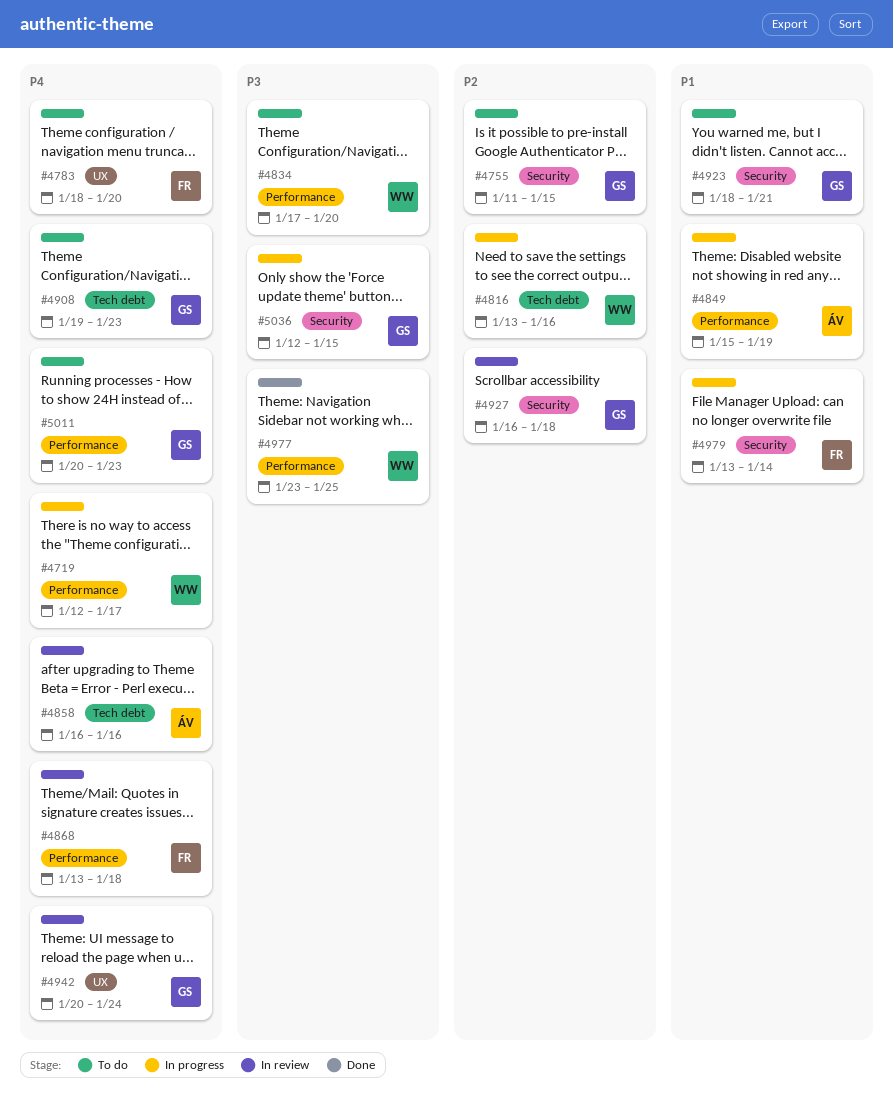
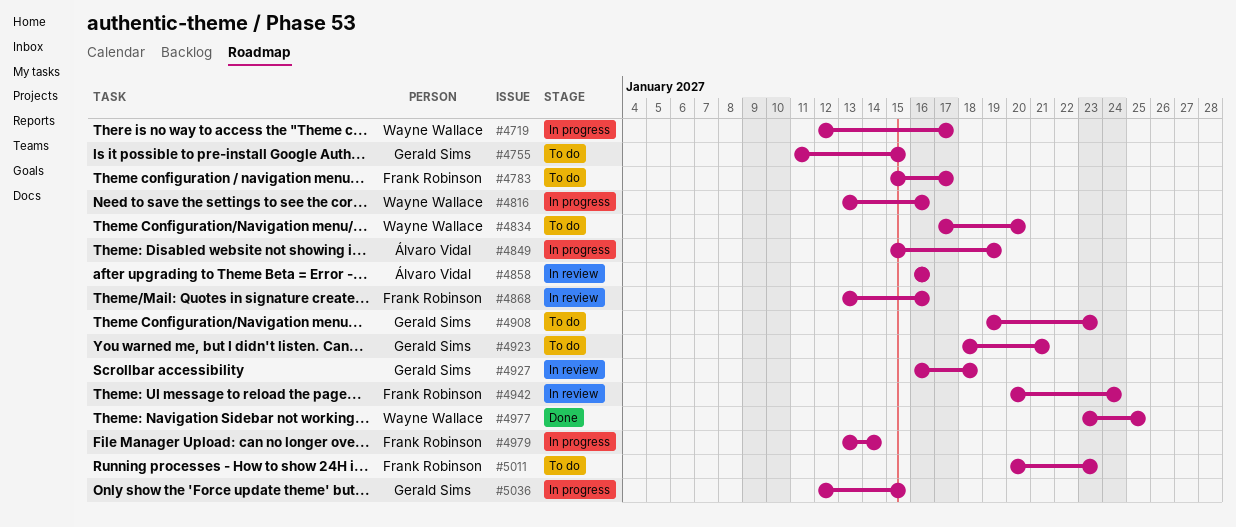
#4783, start: Jan 18 -> Jan 15
#4783, due: Jan 20 -> Jan 17
#4868, due: Jan 18 -> Jan 16
#4942, owner: Gerald Sims -> Frank Robinson
#5011, owner: Gerald Sims -> Frank Robinson

